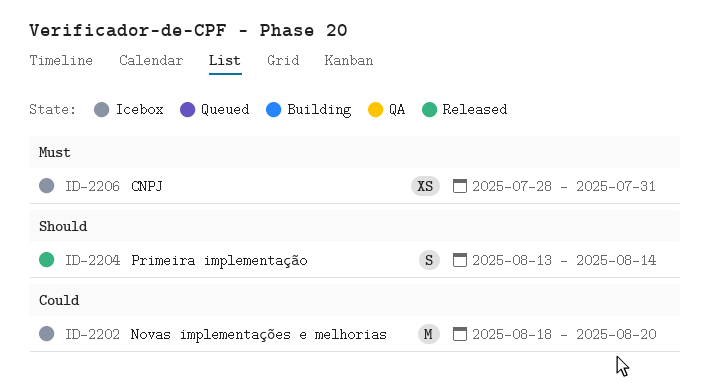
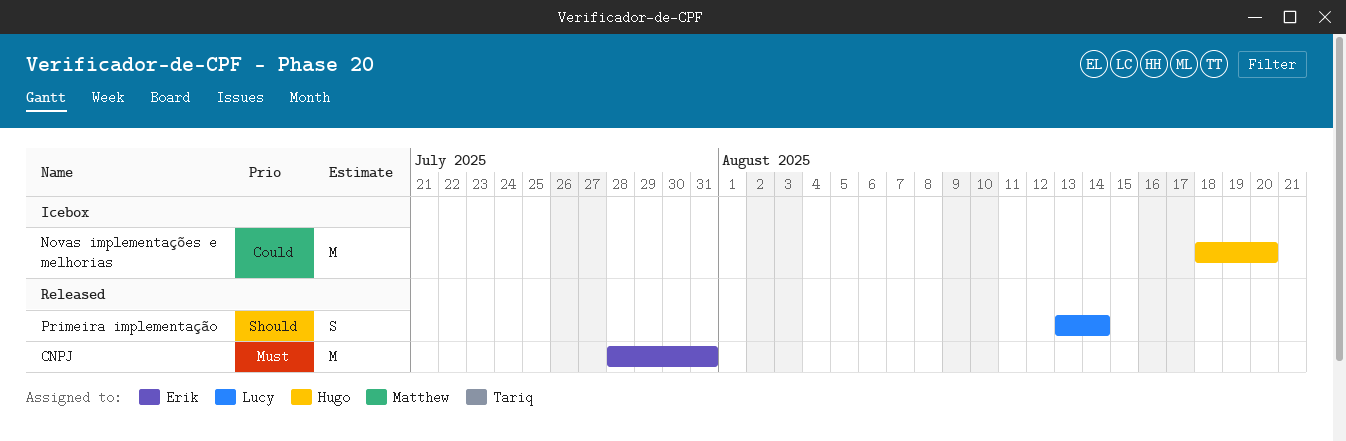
CNPJ, status: Icebox -> Released
CNPJ, estimate: XS -> M

